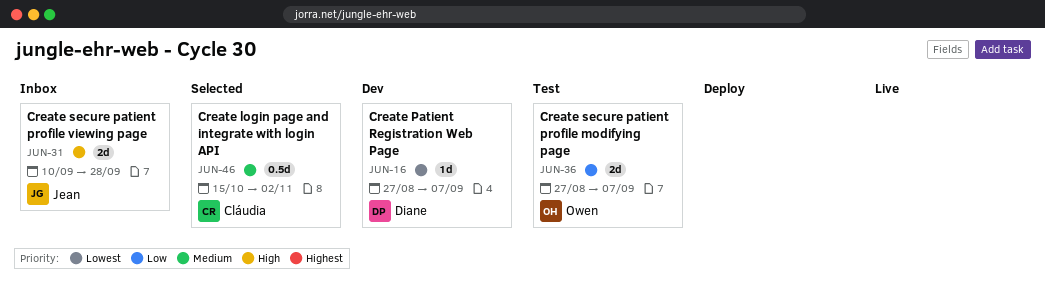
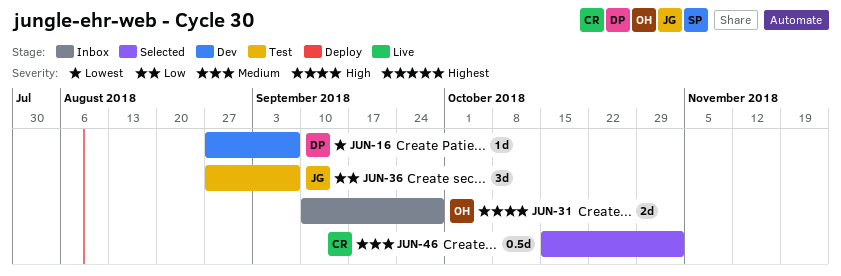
JUN-31, owner: Jean -> Owen
JUN-36, owner: Owen -> Jean
JUN-36, estimate: 2d -> 3d

